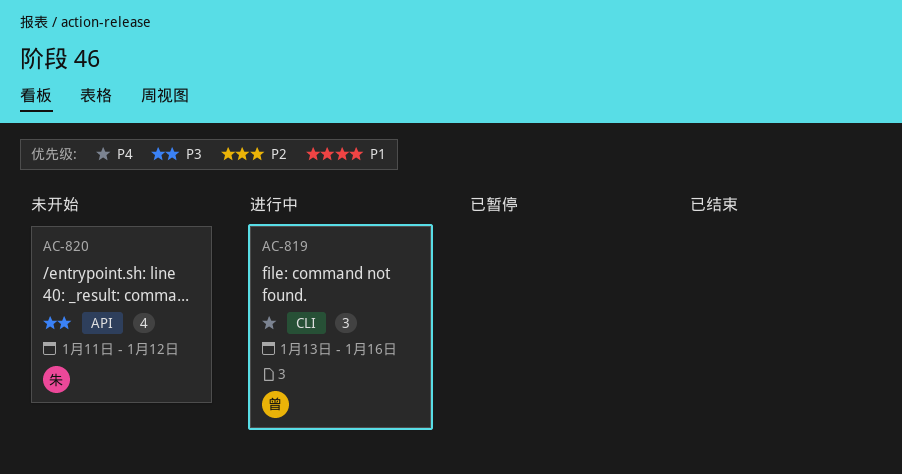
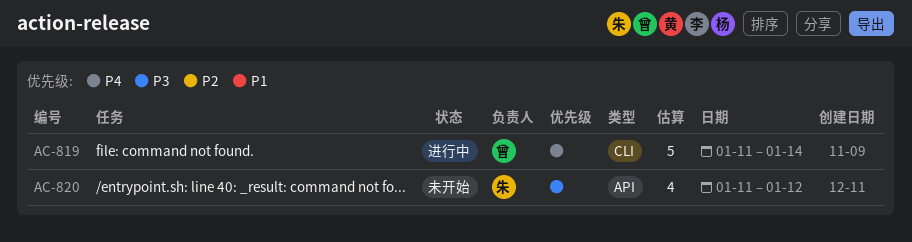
AC-819, estimate: 3 -> 5
AC-819, start: Jan 13 -> Jan 11
AC-819, due: Jan 16 -> Jan 14

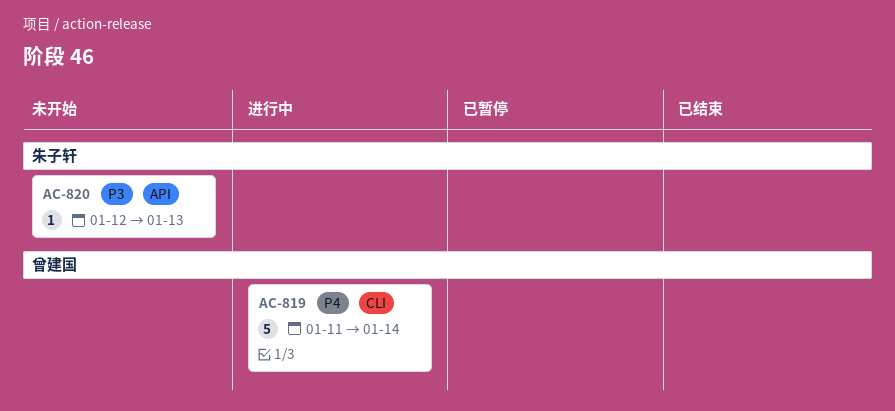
AC-820, estimate: 4 -> 1
AC-820, start: Jan 11 -> Jan 12
AC-820, due: Jan 12 -> Jan 13

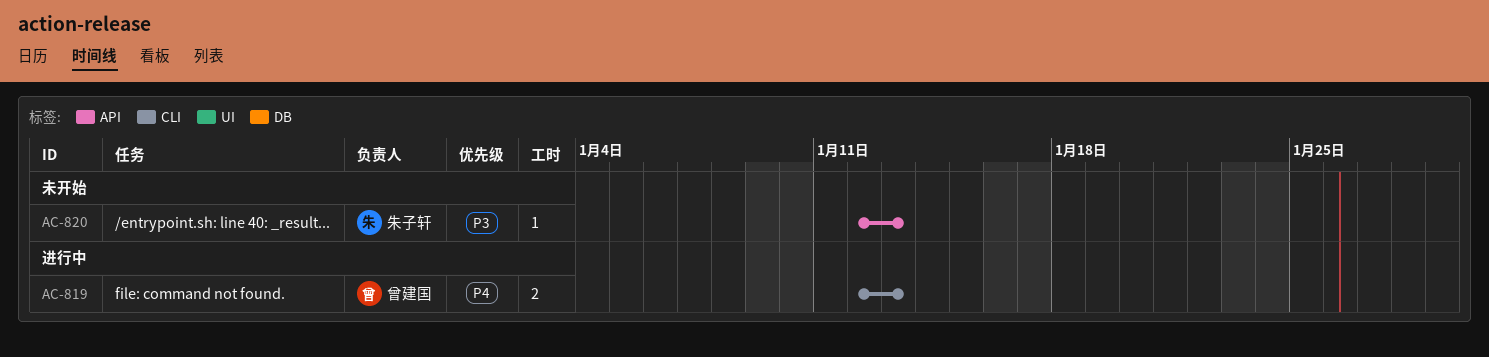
AC-819, estimate: 5 -> 2
AC-819, start: Jan 11 -> Jan 12
AC-819, due: Jan 14 -> Jan 13

